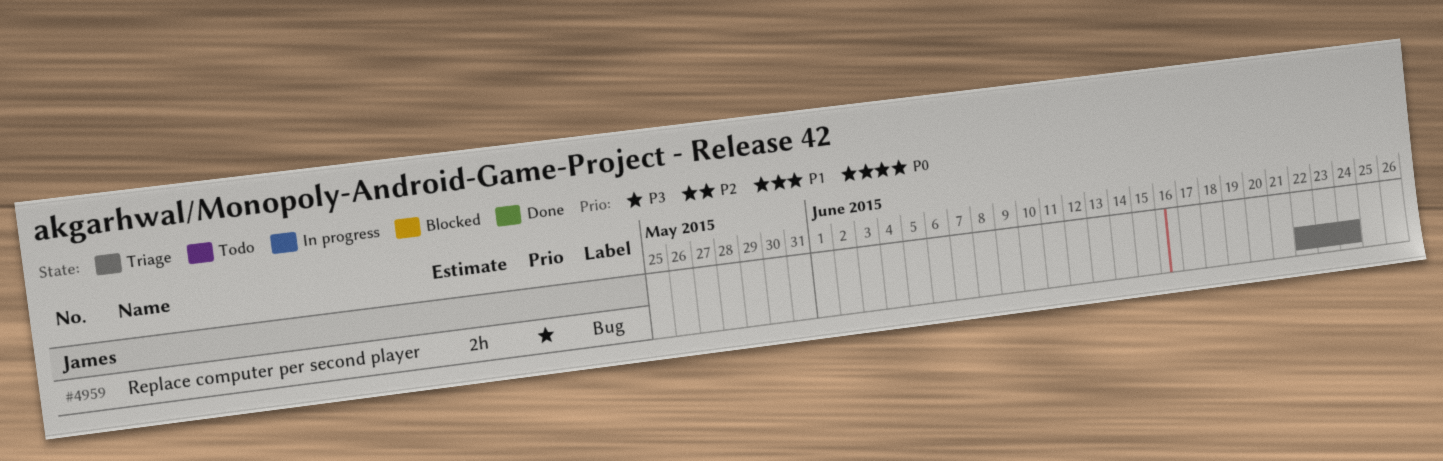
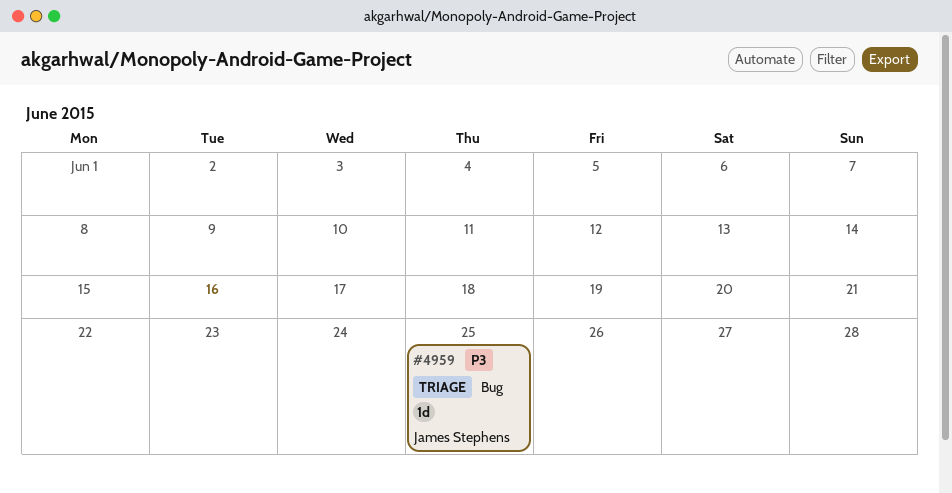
#4959, estimate: 2h -> 1d
#4959, due: Jun 24 -> Jun 25

